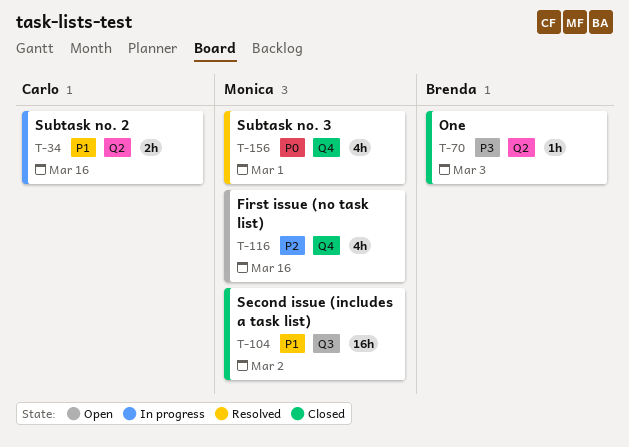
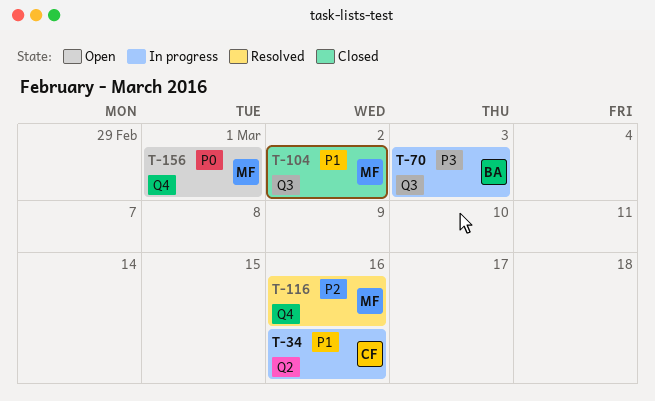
T-70, status: Closed -> In progress
T-70, label: Q2 -> Q3
T-116, status: Open -> Resolved
T-156, status: Resolved -> Open

